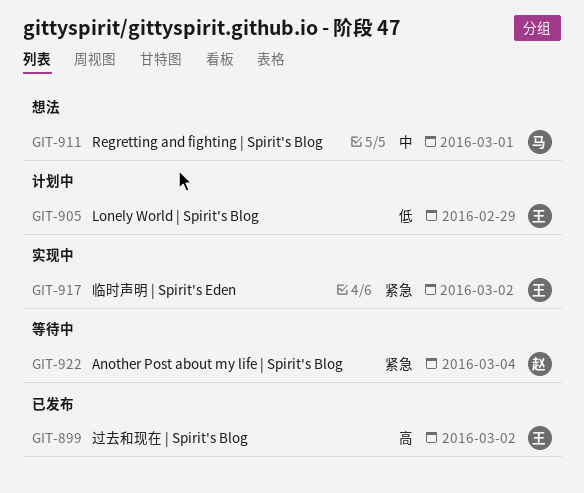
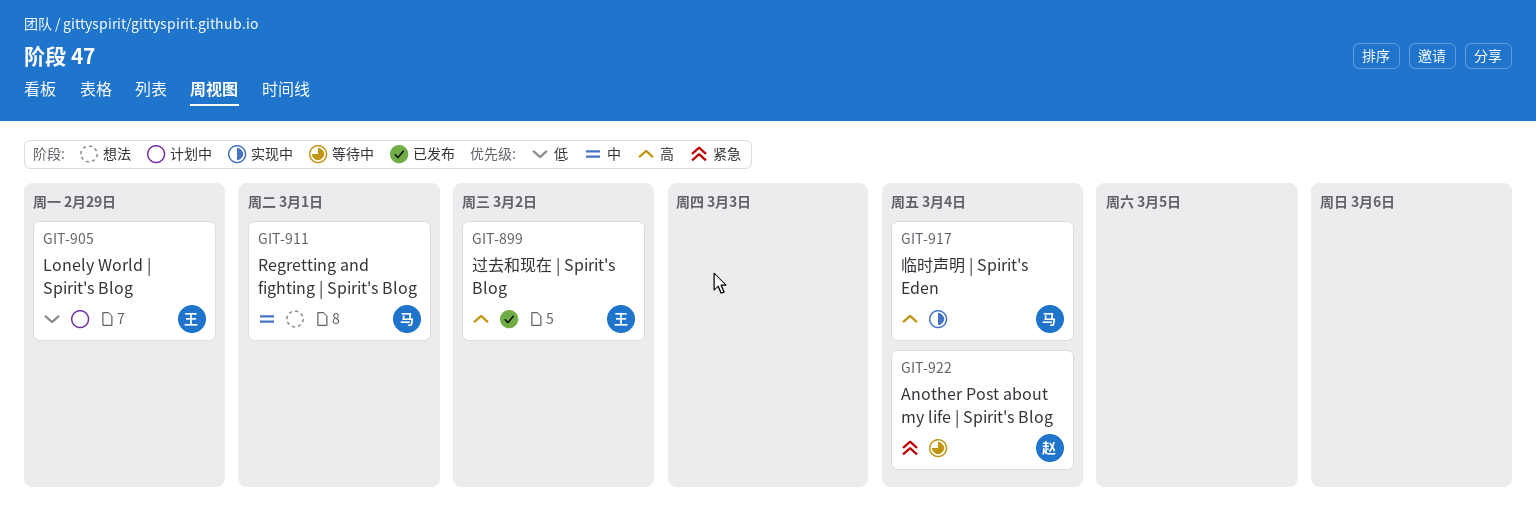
GIT-917, owner: 王 -> 马
GIT-917, priority: 紧急 -> 高
GIT-917, due: Mar 2 -> Mar 4

